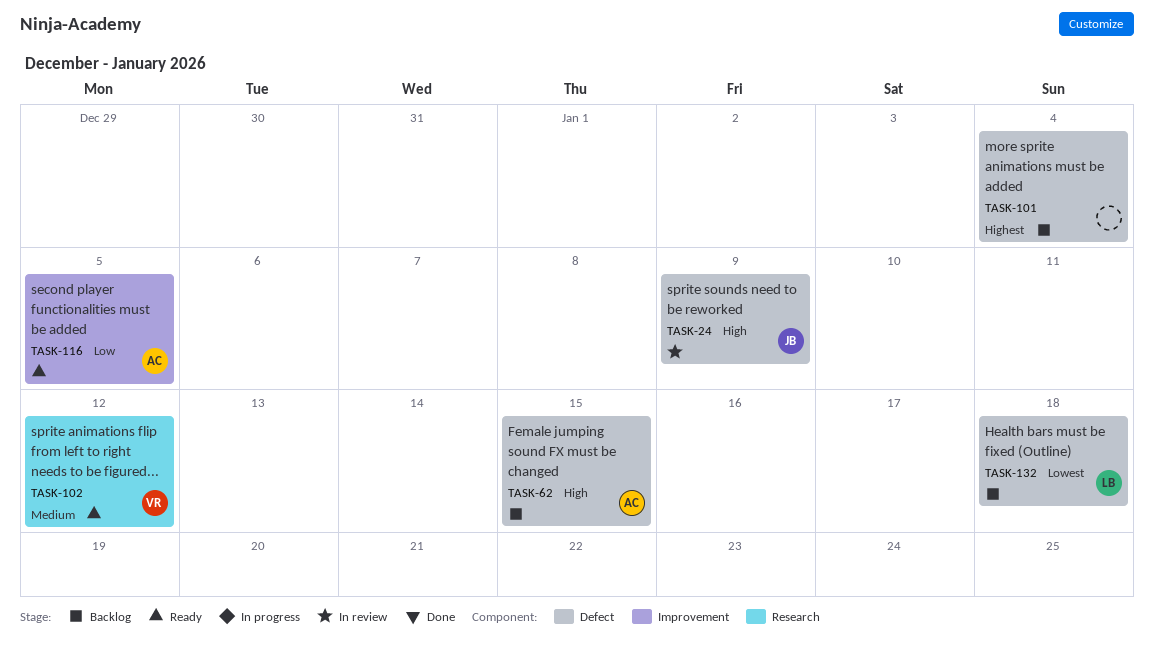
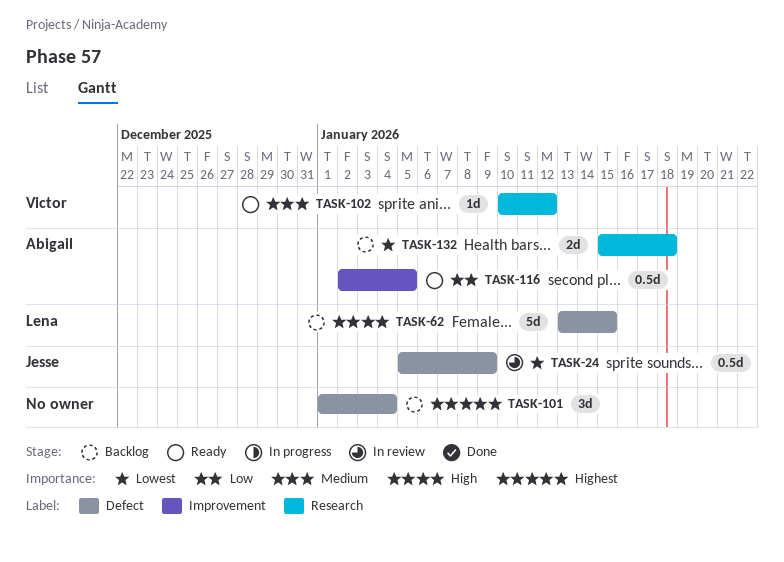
TASK-24, priority: High -> Lowest
TASK-62, owner: Abigail -> Lena
TASK-132, owner: Lena -> Abigail
TASK-132, label: Defect -> Research

